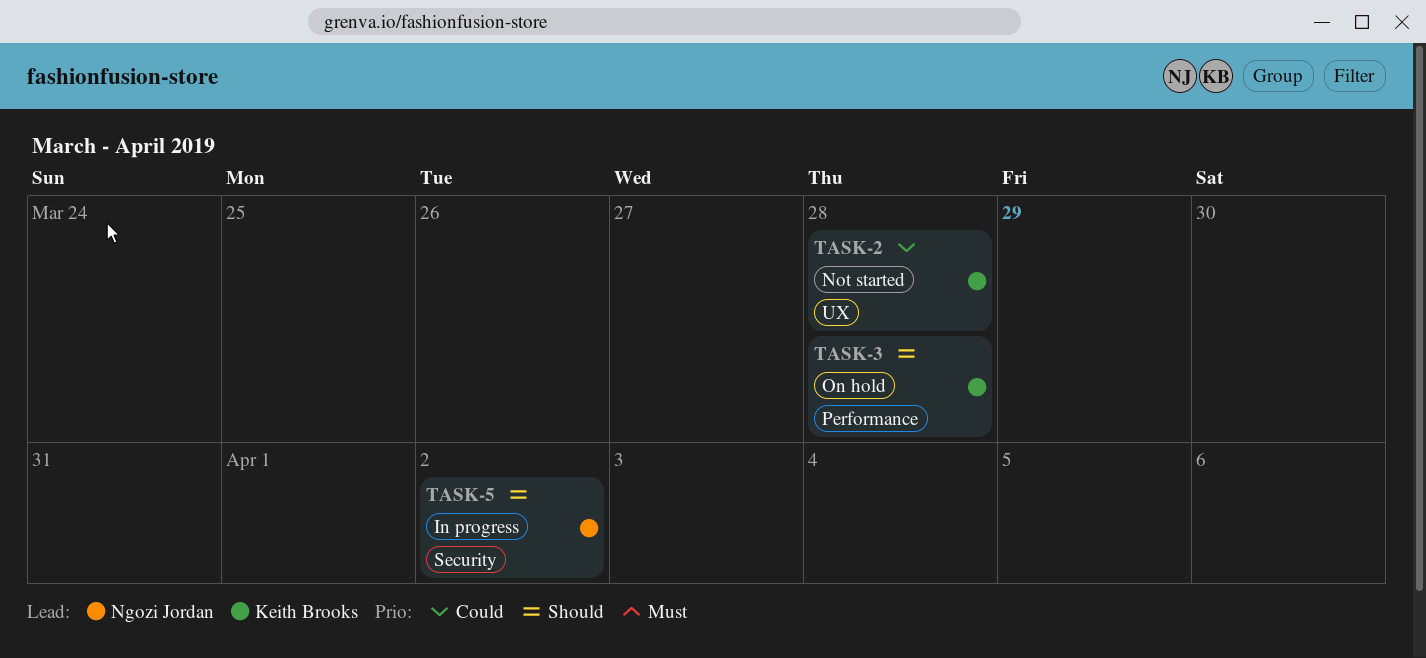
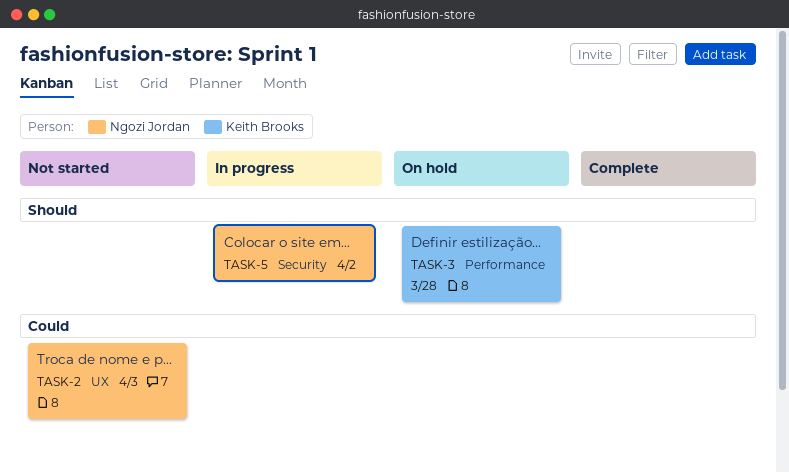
TASK-2, owner: Keith Brooks -> Ngozi Jordan
TASK-2, due: Mar 28 -> Apr 3

